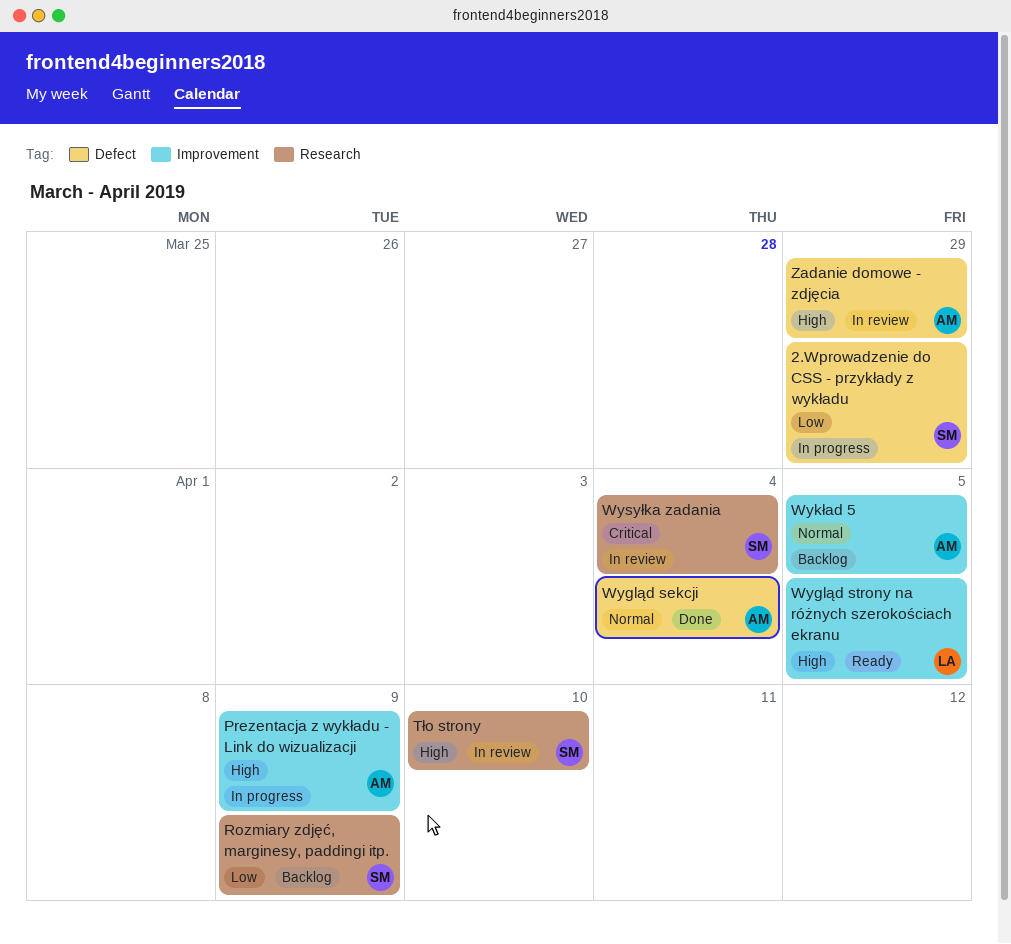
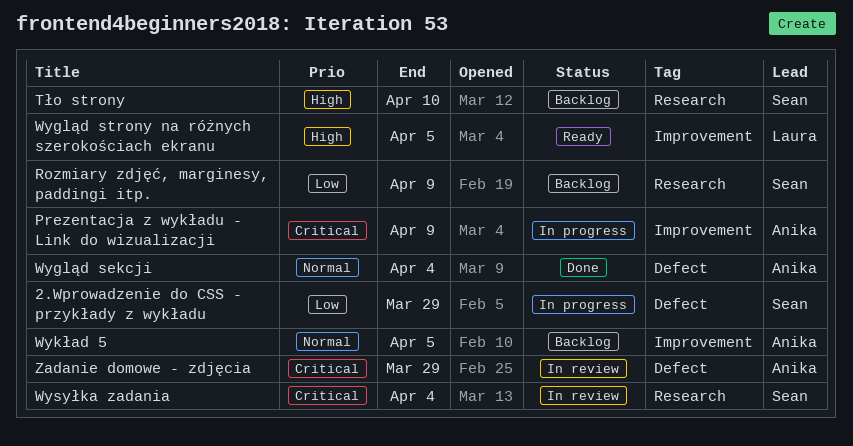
Prezentacja z wykładu - Link do wizualizacji, priority: High -> Critical
Tło strony, status: In review -> Backlog
Zadanie domowe - zdjęcia, priority: High -> Critical

